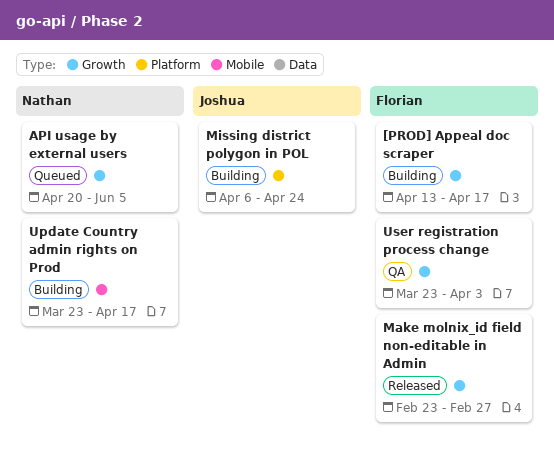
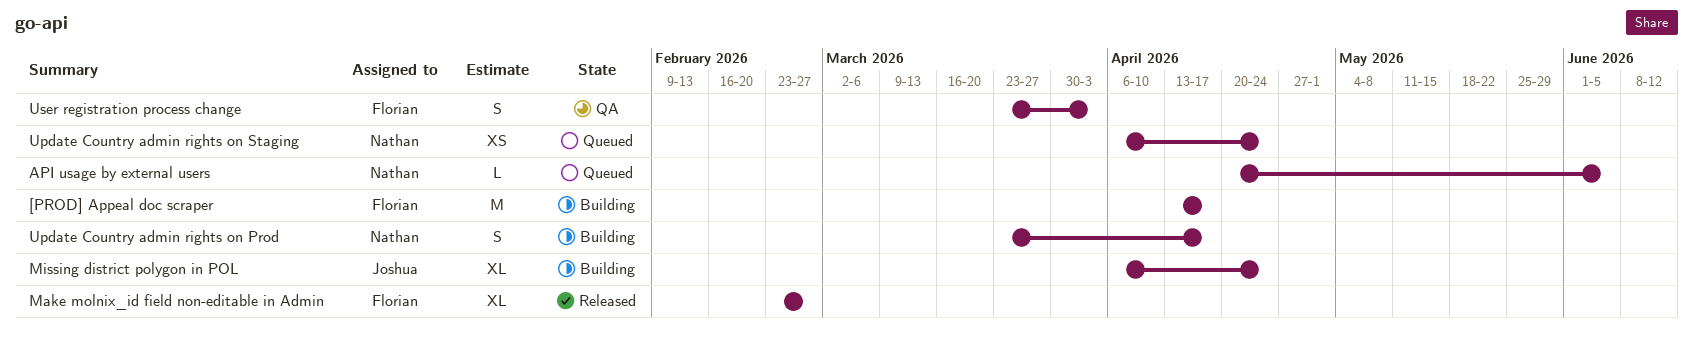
Update Country admin rights on Staging: none -> present

